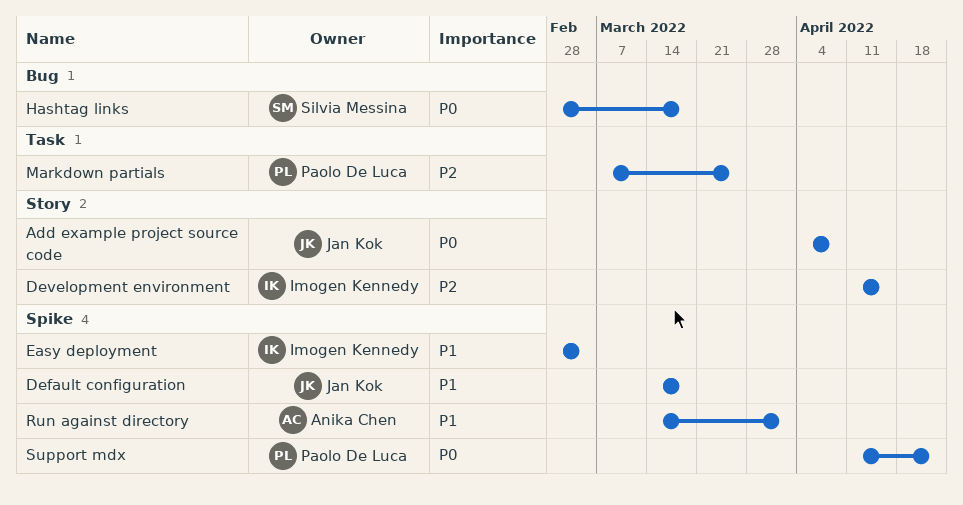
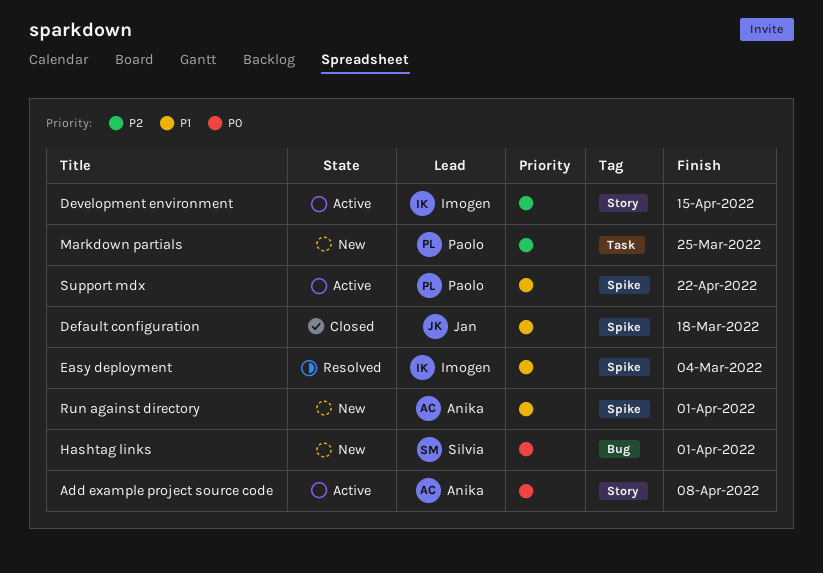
Add example project source code, owner: Jan Kok -> Anika Chen
Hashtag links, due: Mar 18 -> Apr 1
Support mdx, priority: P0 -> P1

